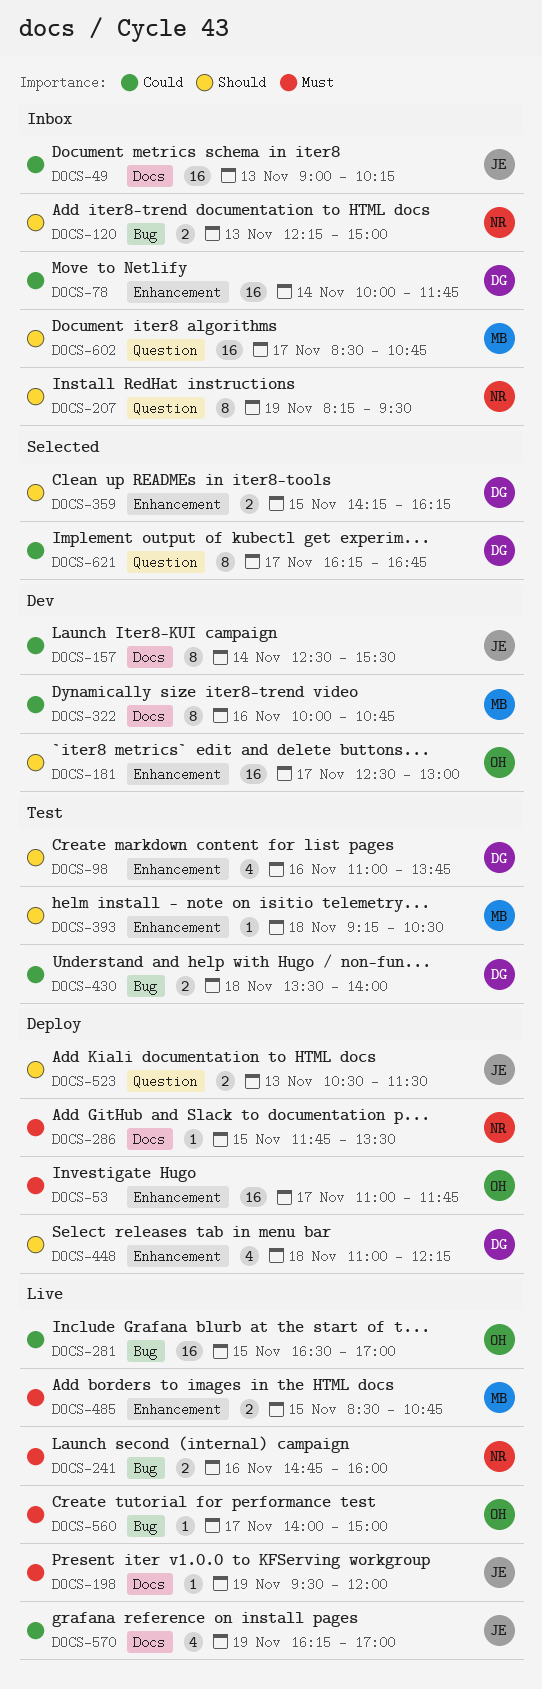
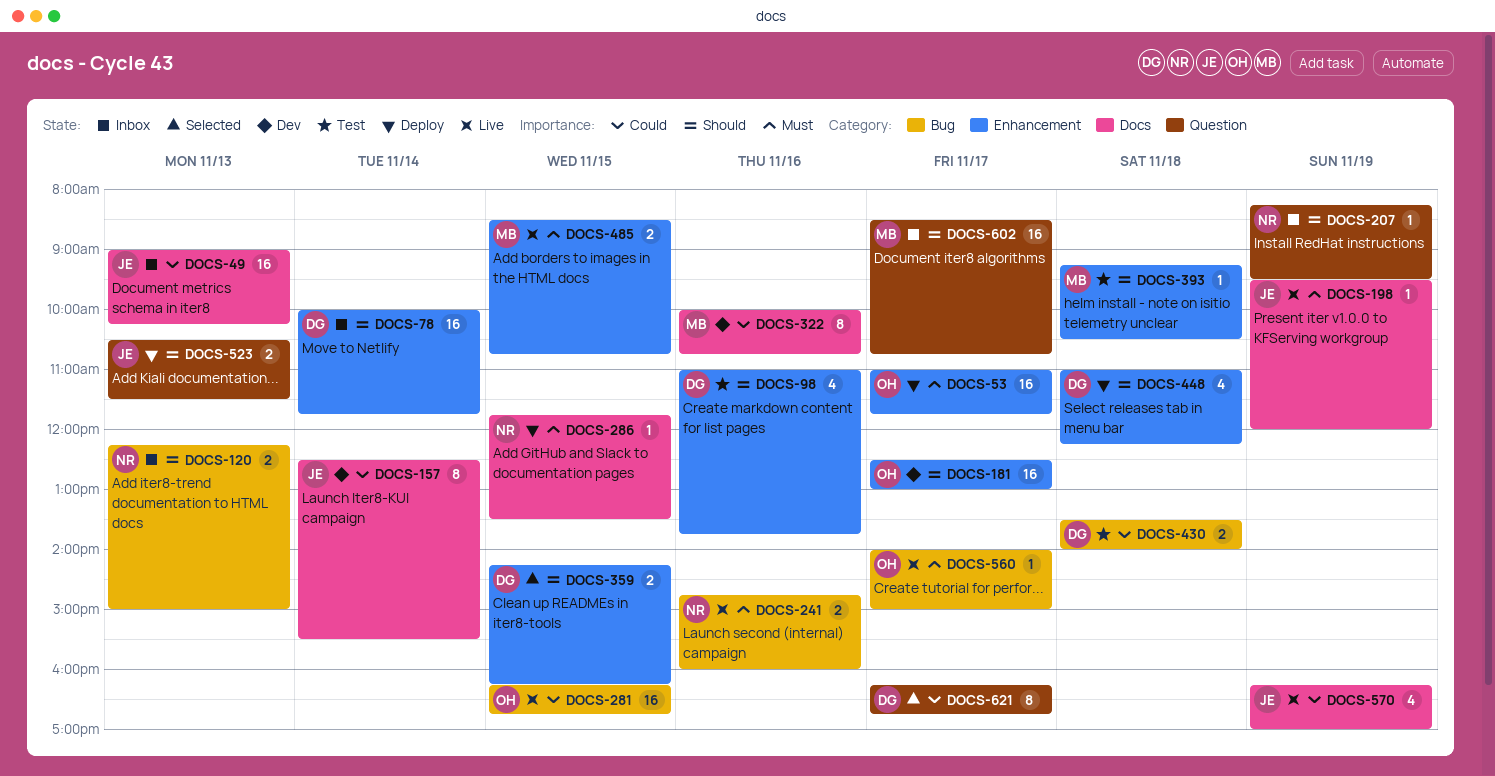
DOCS-78, priority: Could -> Should
DOCS-207, estimate: 8 -> 1
DOCS-281, begins: 16:30 -> 16:15
DOCS-281, ends: 17:00 -> 16:45

